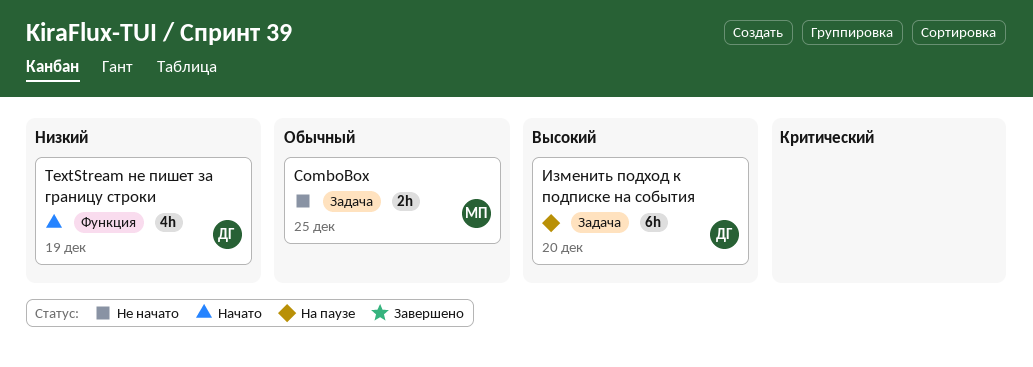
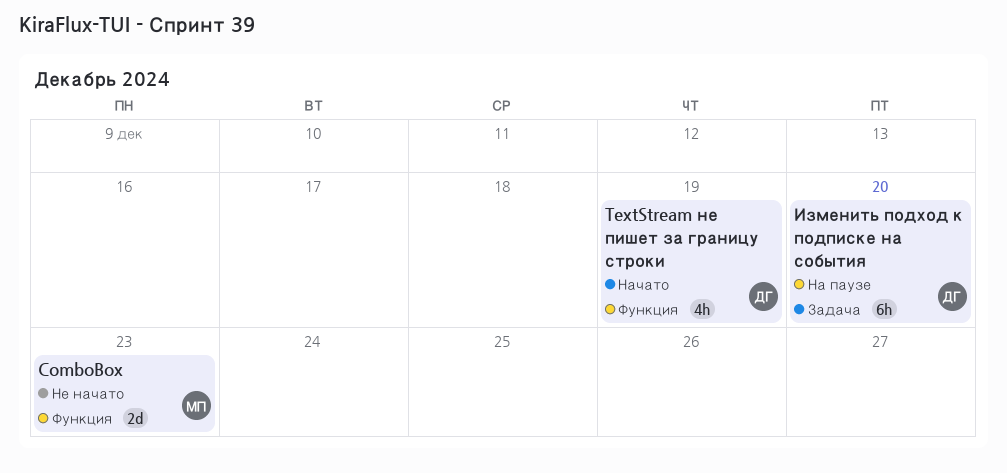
ComboBox, label: Задача -> Функция
ComboBox, estimate: 2h -> 2d
ComboBox, due: Dec 25 -> Dec 23

